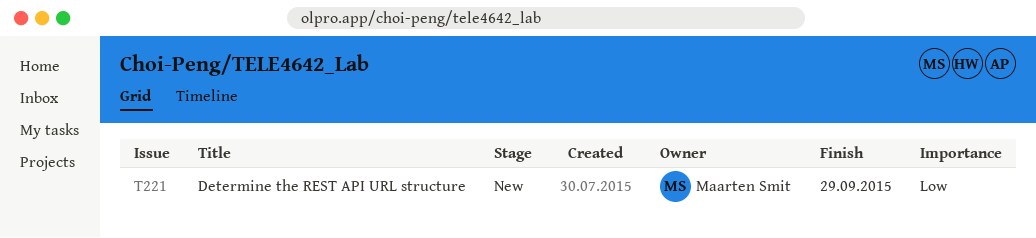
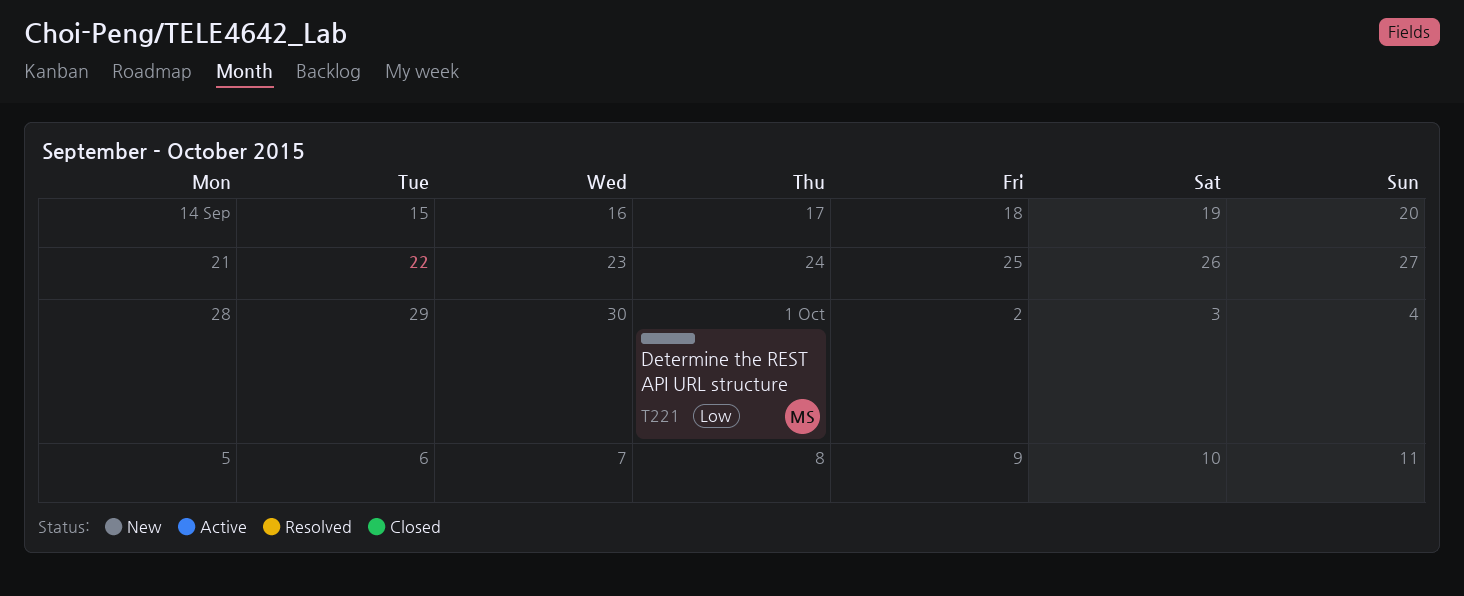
T221, due: Sep 29 -> Oct 1

